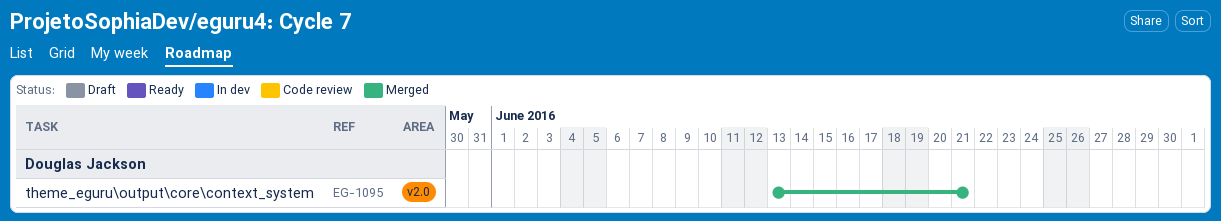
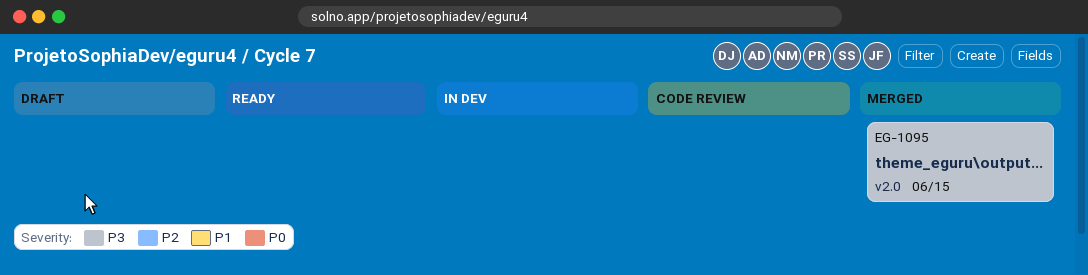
EG-1095, due: Jun 21 -> Jun 15

